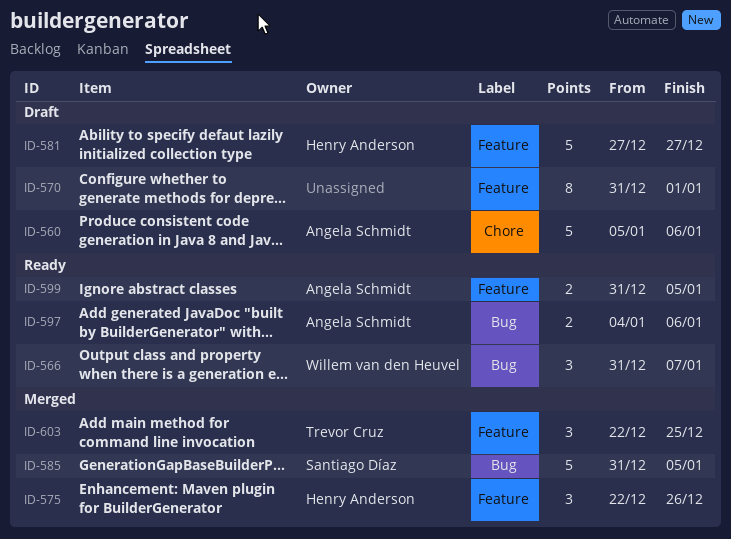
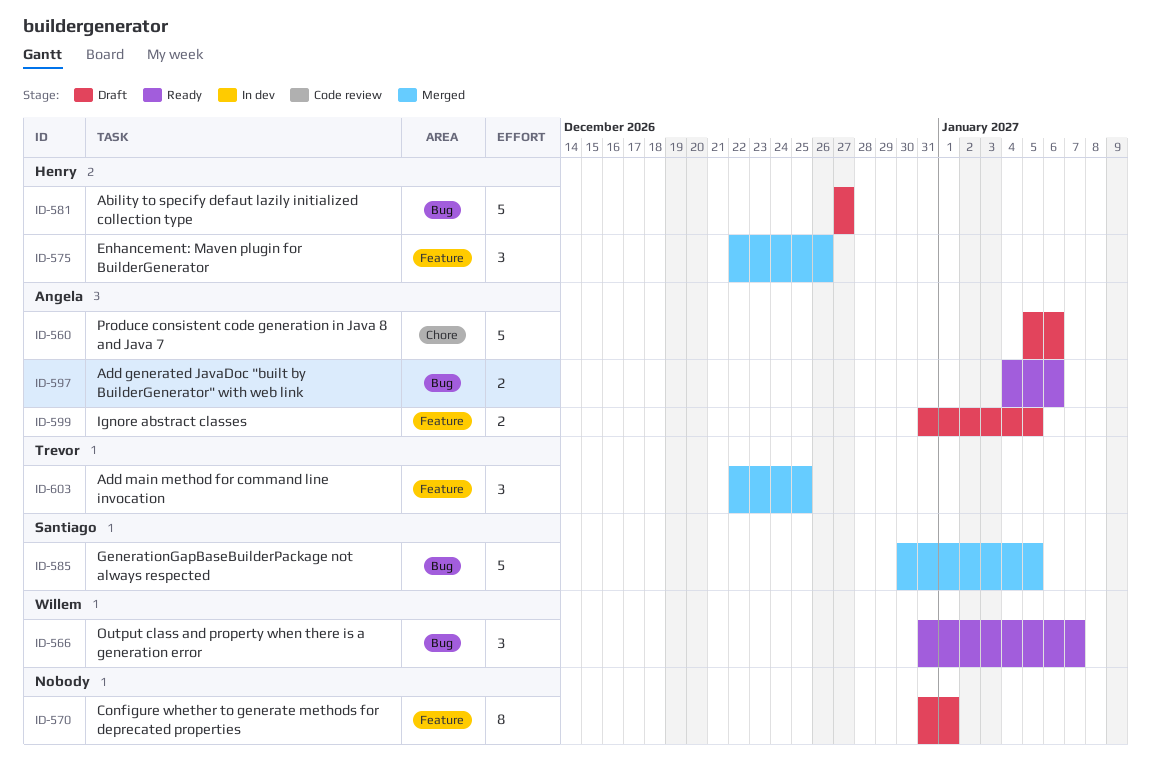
ID-581, label: Feature -> Bug
ID-585, start: Dec 31 -> Dec 30
ID-599, status: Ready -> Draft

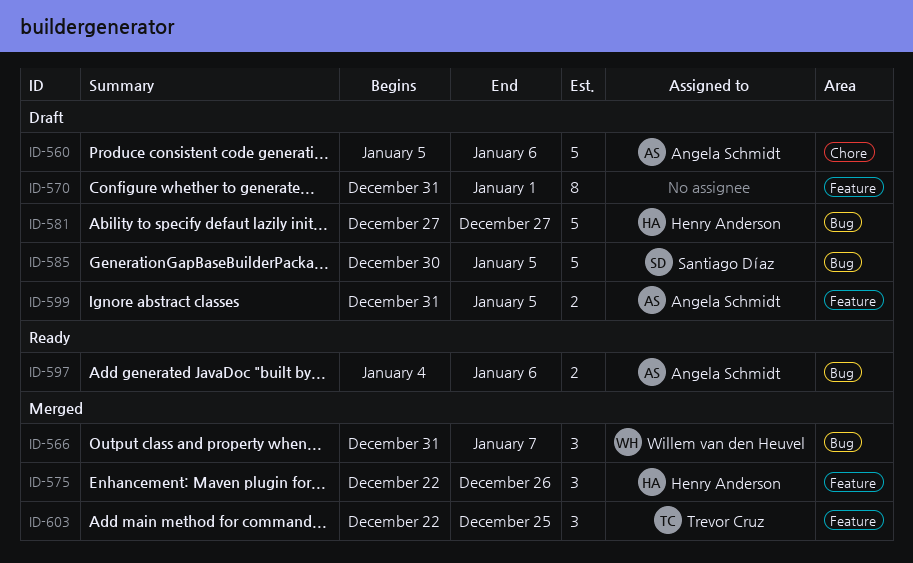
ID-566, status: Ready -> Merged
ID-585, status: Merged -> Draft

